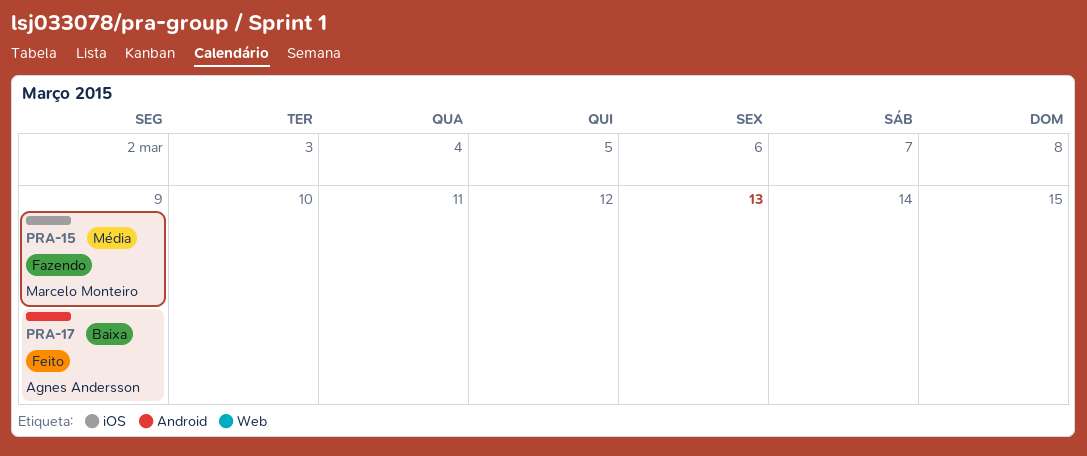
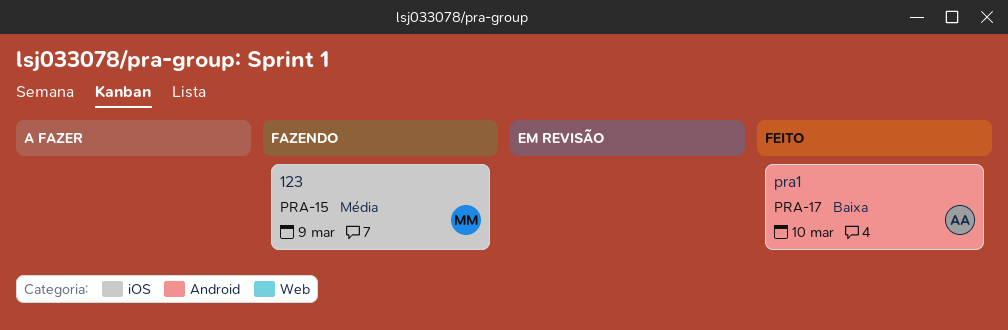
PRA-17, due: Mar 9 -> Mar 10

